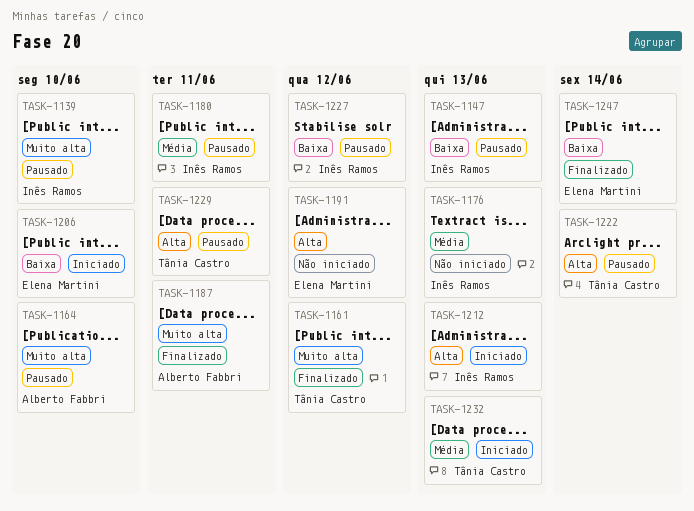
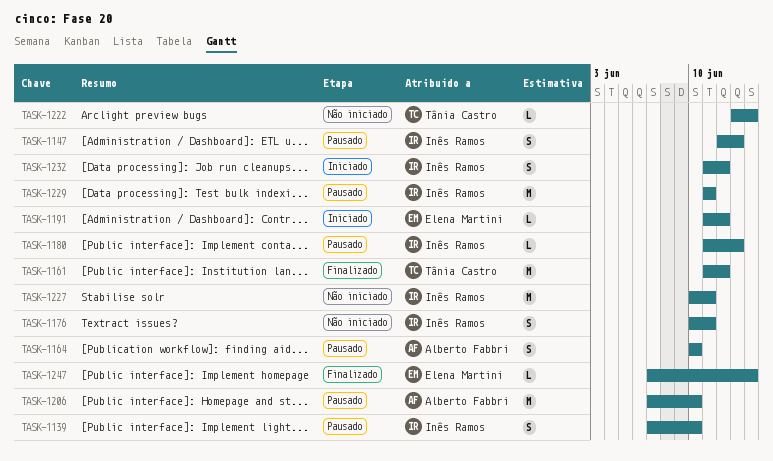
TASK-1176, due: Jun 13 -> Jun 11
TASK-1180, due: Jun 11 -> Jun 13
TASK-1187: present -> none
TASK-1191, status: Não iniciado -> Iniciado
TASK-1206, status: Iniciado -> Pausado
TASK-1206, owner: Elena Martini -> Alberto Fabbri
TASK-1212: present -> none
TASK-1222, status: Pausado -> Não iniciado
TASK-1227, status: Pausado -> Não iniciado
TASK-1227, due: Jun 12 -> Jun 11
TASK-1229, owner: Tânia Castro -> Inês Ramos
TASK-1232, owner: Tânia Castro -> Inês Ramos
TASK-1232, due: Jun 13 -> Jun 12

